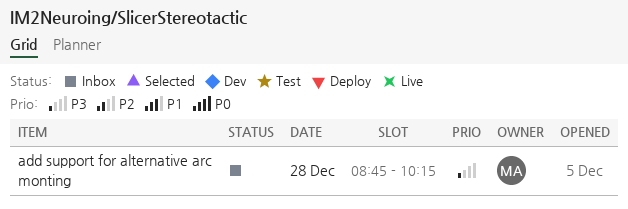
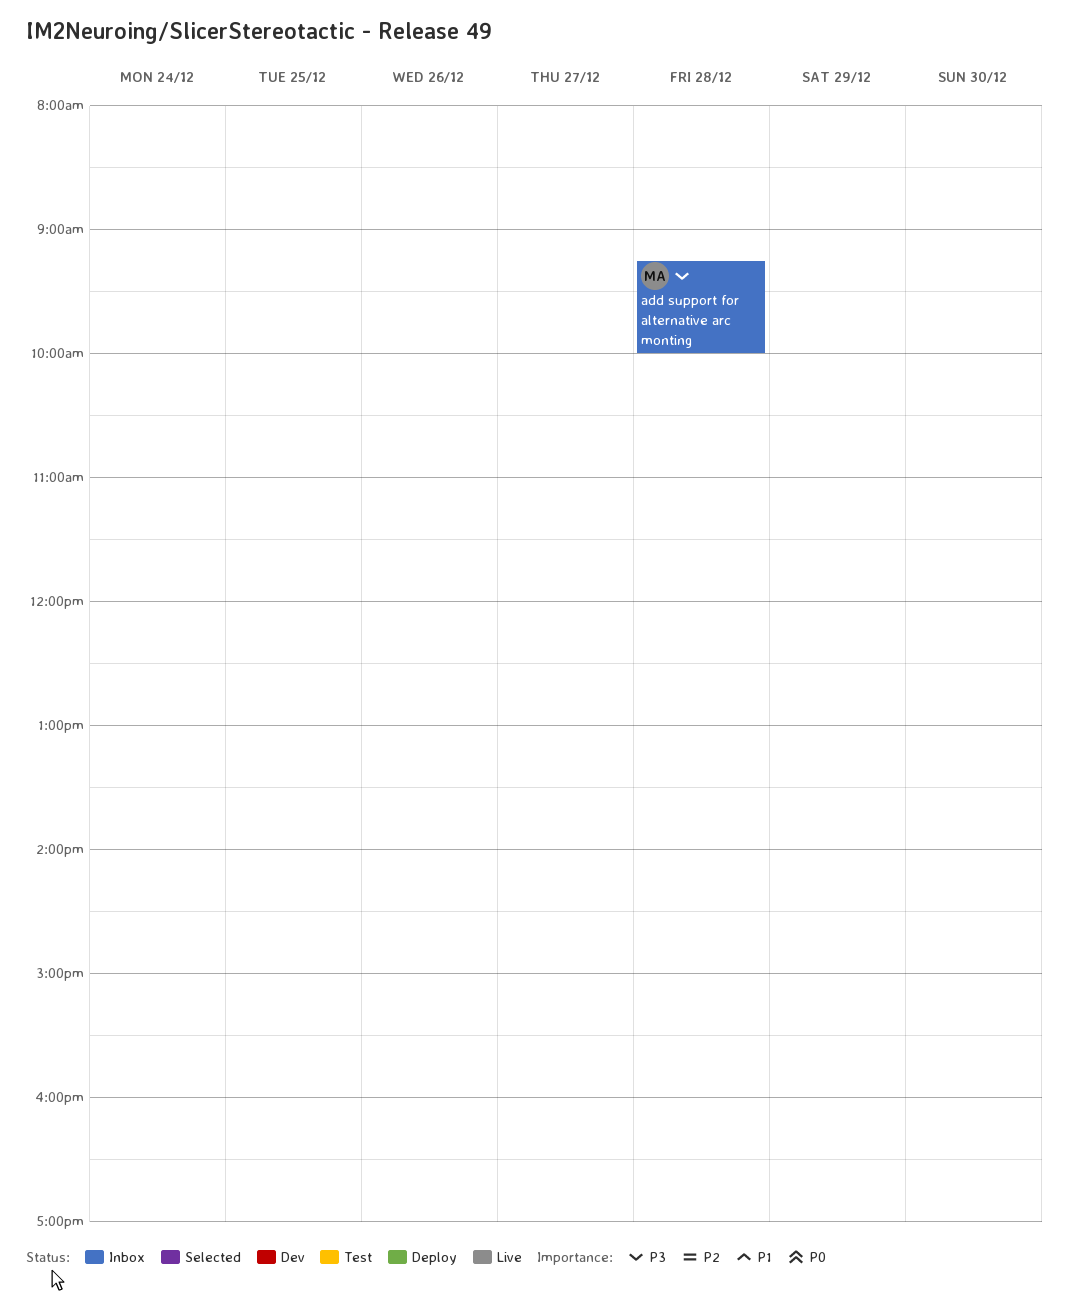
add support for alternative arc monting, begins: 08:45 -> 09:15
add support for alternative arc monting, ends: 10:15 -> 10:00

